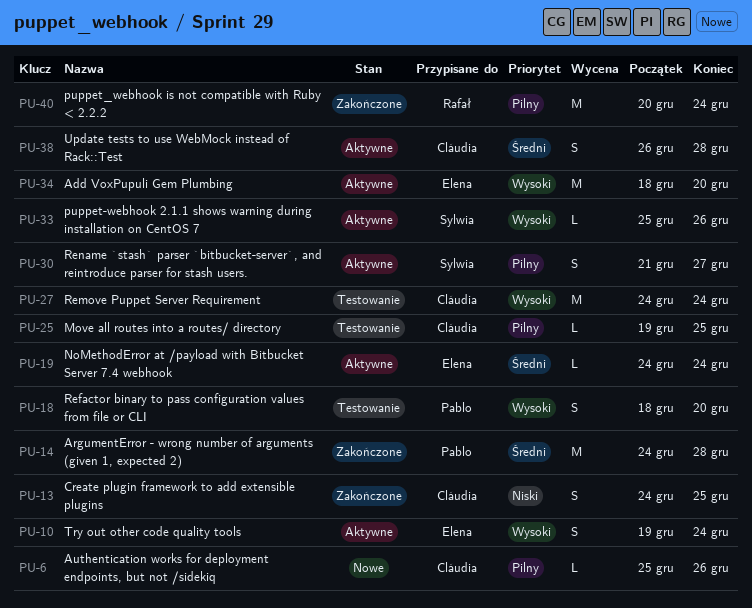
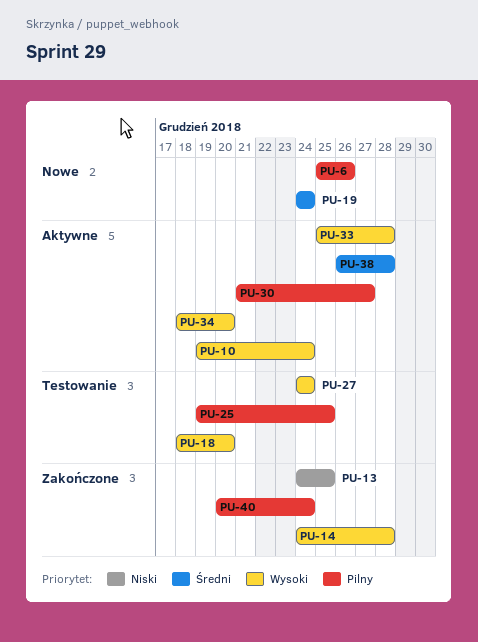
PU-14, priority: Średni -> Wysoki
PU-19, status: Aktywne -> Nowe
PU-33, due: Dec 26 -> Dec 28

